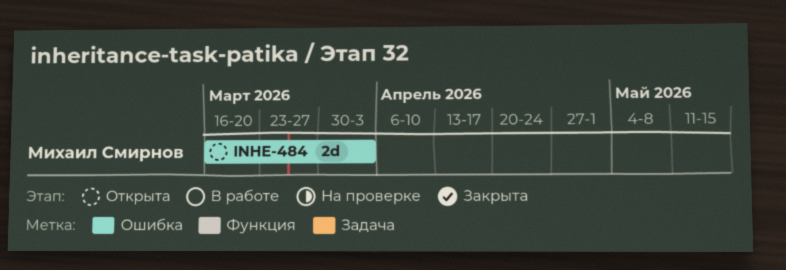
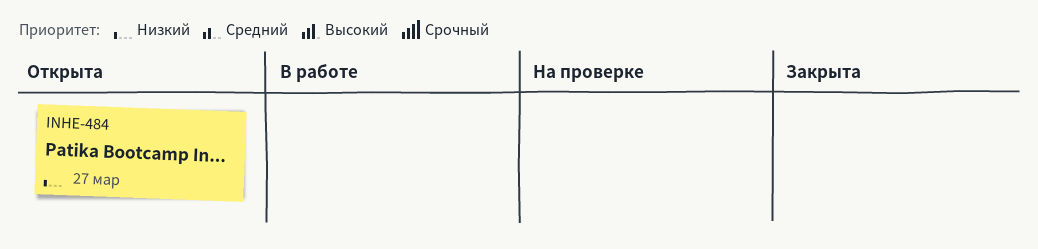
INHE-484, due: Apr 3 -> Mar 27

